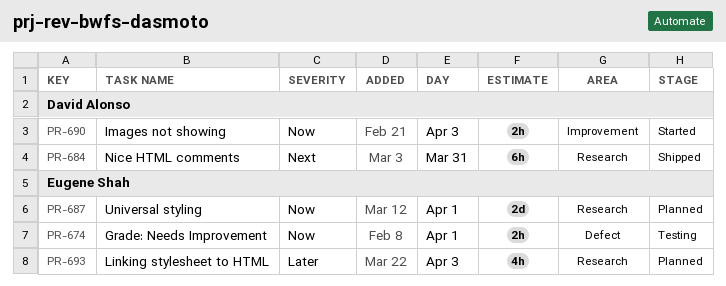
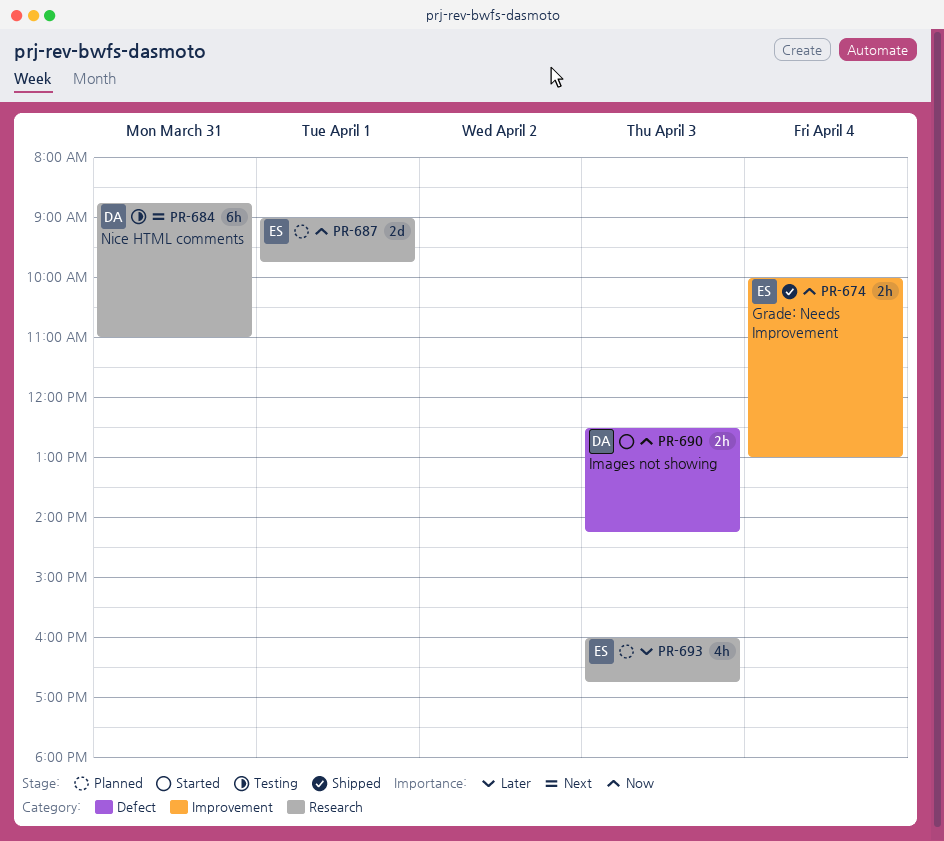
PR-674, status: Testing -> Shipped
PR-674, label: Defect -> Improvement
PR-674, day: Apr 1 -> Apr 4
PR-684, status: Shipped -> Testing
PR-690, label: Improvement -> Defect

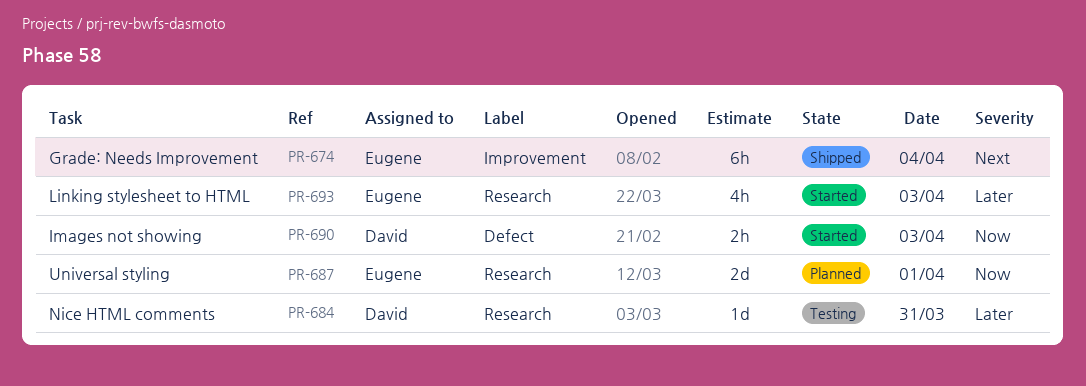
PR-674, priority: Now -> Next
PR-674, estimate: 2h -> 6h
PR-684, priority: Next -> Later
PR-684, estimate: 6h -> 1d
PR-693, status: Planned -> Started

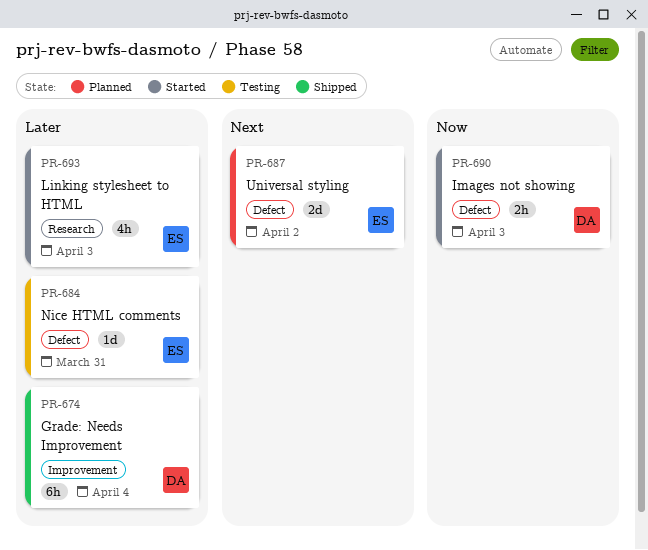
PR-674, owner: Eugene -> David
PR-674, priority: Next -> Later
PR-684, owner: David -> Eugene
PR-684, label: Research -> Defect
PR-687, priority: Now -> Next
PR-687, label: Research -> Defect
PR-687, day: Apr 1 -> Apr 2

